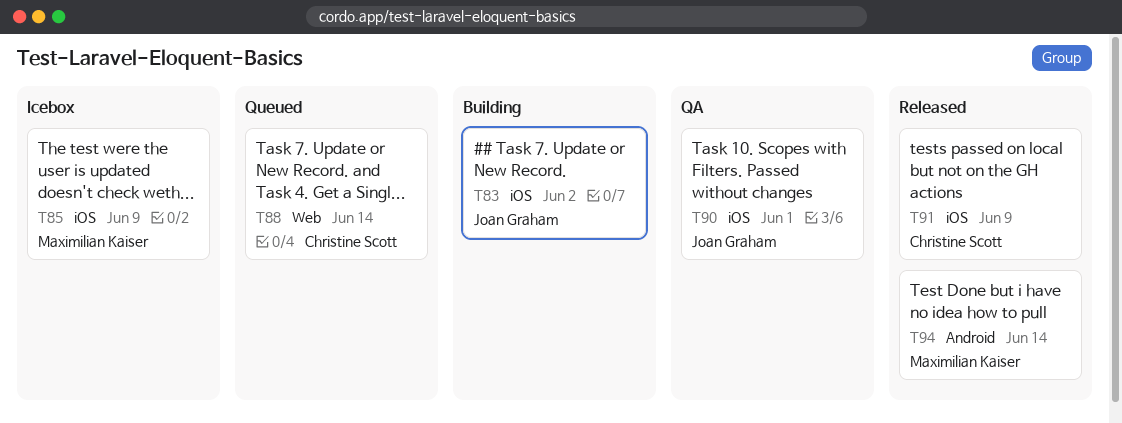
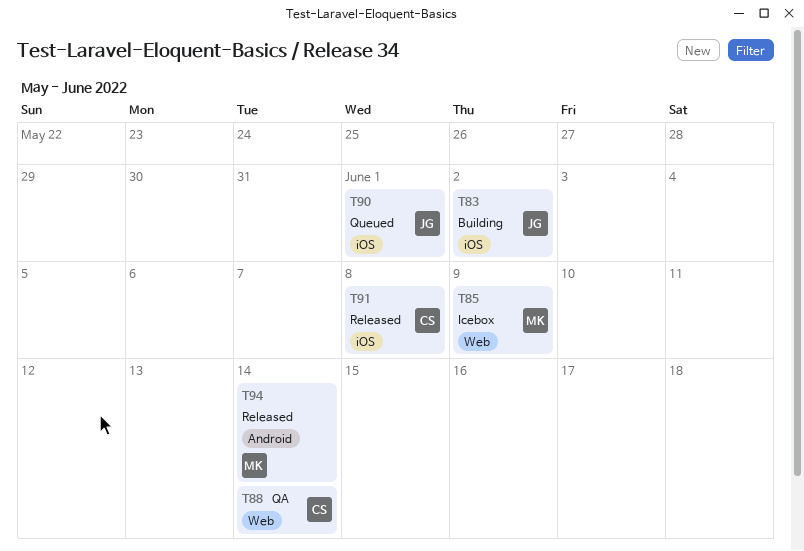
T85, label: iOS -> Web
T88, status: Queued -> QA
T90, status: QA -> Queued
T91, due: Jun 9 -> Jun 8

